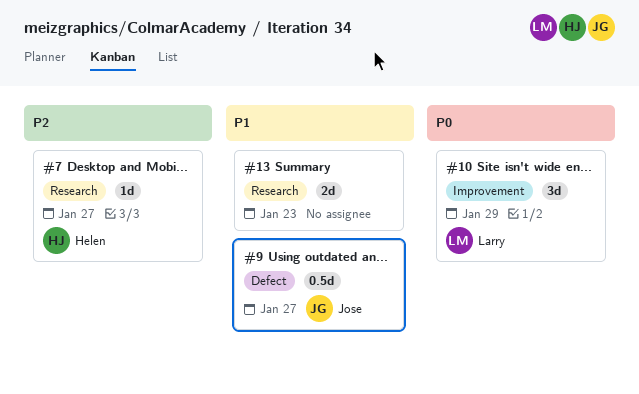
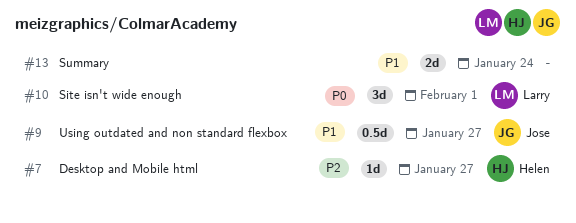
#10, due: Jan 29 -> Feb 1
#13, due: Jan 23 -> Jan 24

